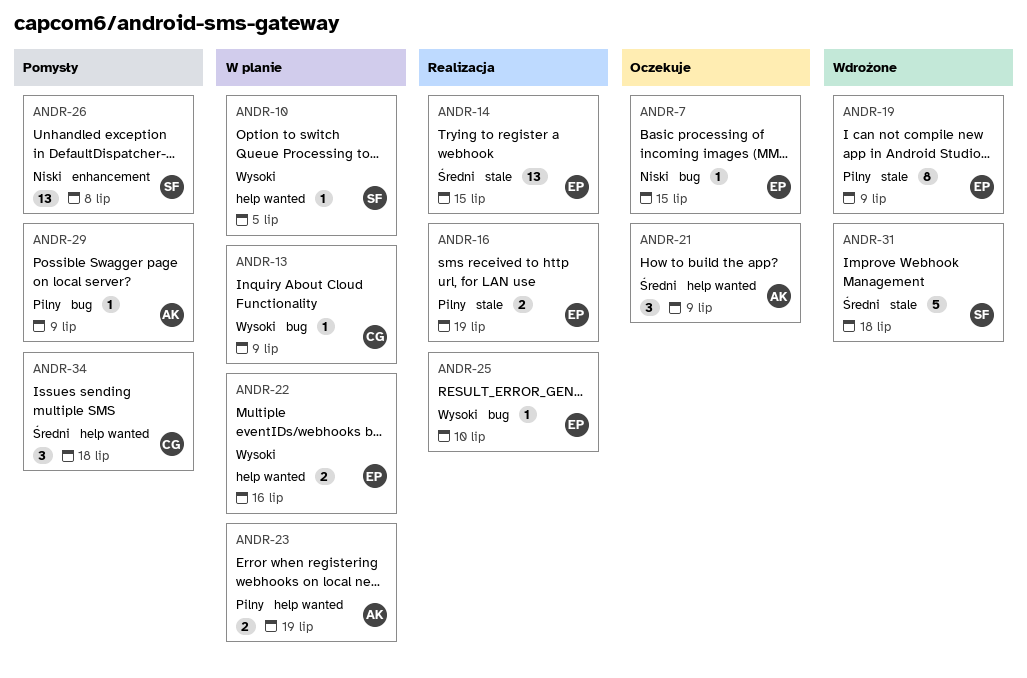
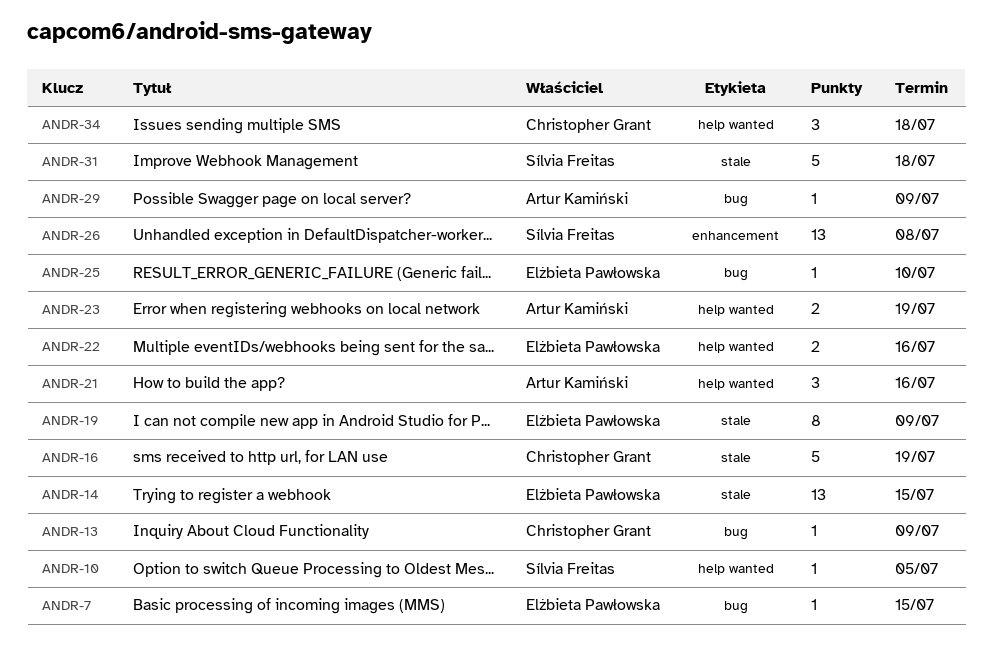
ANDR-16, owner: Elżbieta Pawłowska -> Christopher Grant
ANDR-16, estimate: 2 -> 5
ANDR-21, due: Jul 9 -> Jul 16

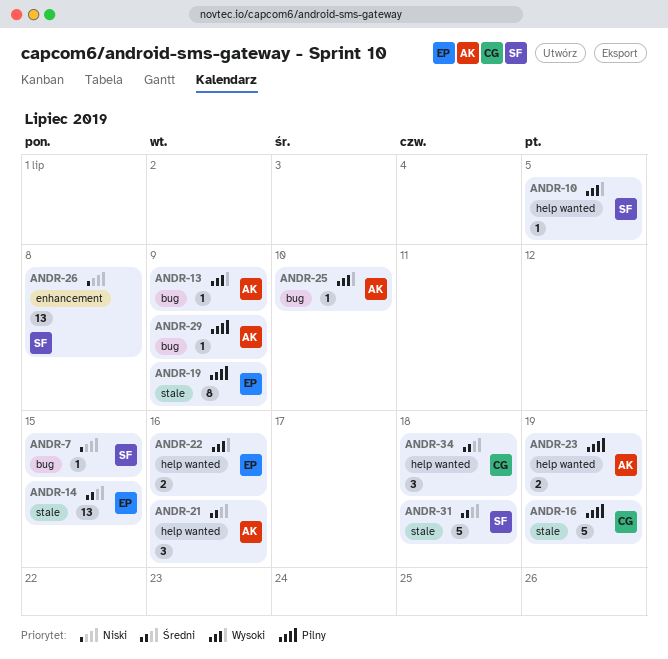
ANDR-7, owner: Elżbieta Pawłowska -> Sílvia Freitas
ANDR-13, owner: Christopher Grant -> Artur Kamiński
ANDR-25, owner: Elżbieta Pawłowska -> Artur Kamiński

